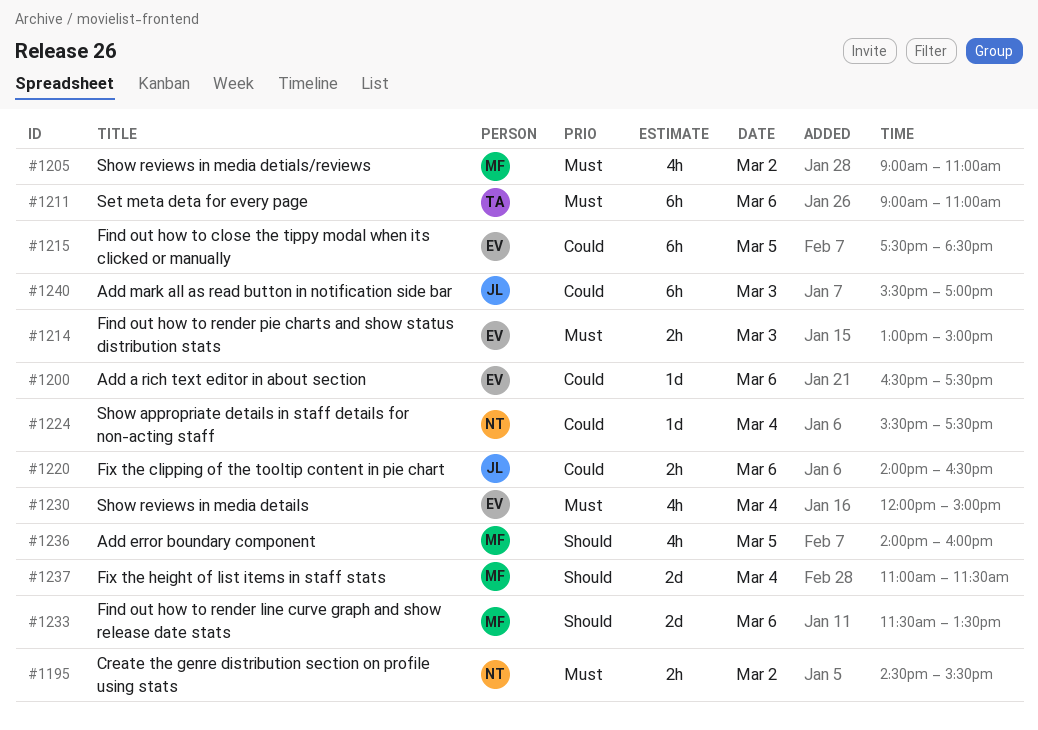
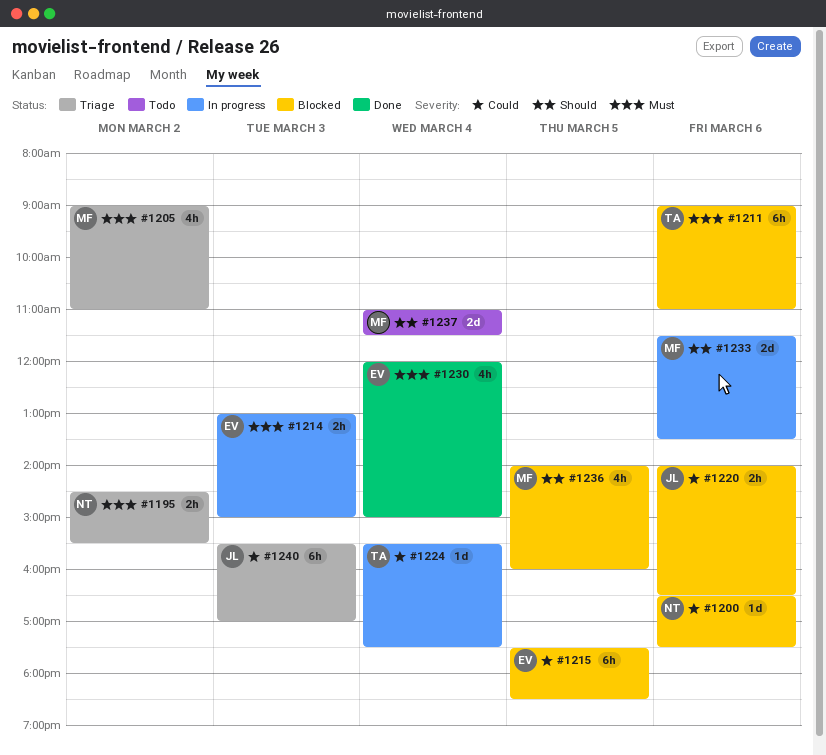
#1200, owner: EV -> NT
#1224, owner: NT -> TA

